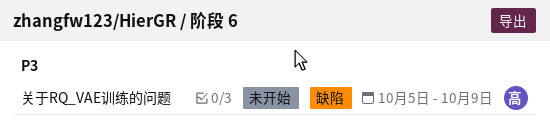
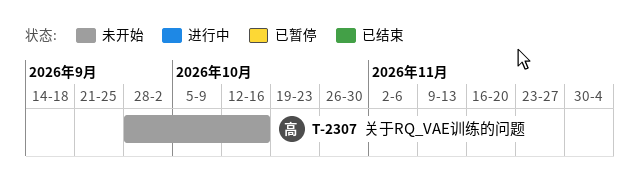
关于RQ_VAE训练的问题, start: Oct 5 -> Sep 28
关于RQ_VAE训练的问题, due: Oct 9 -> Oct 16

